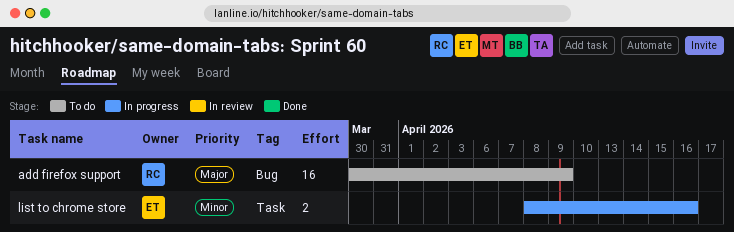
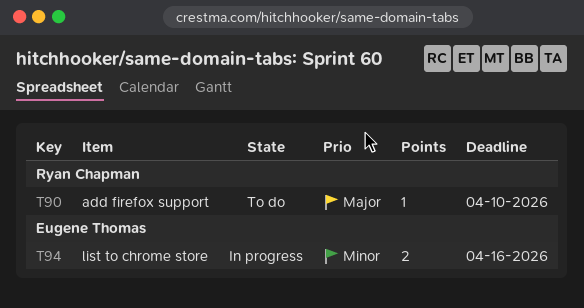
add firefox support, estimate: 16 -> 1
add firefox support, due: Apr 9 -> Apr 10

